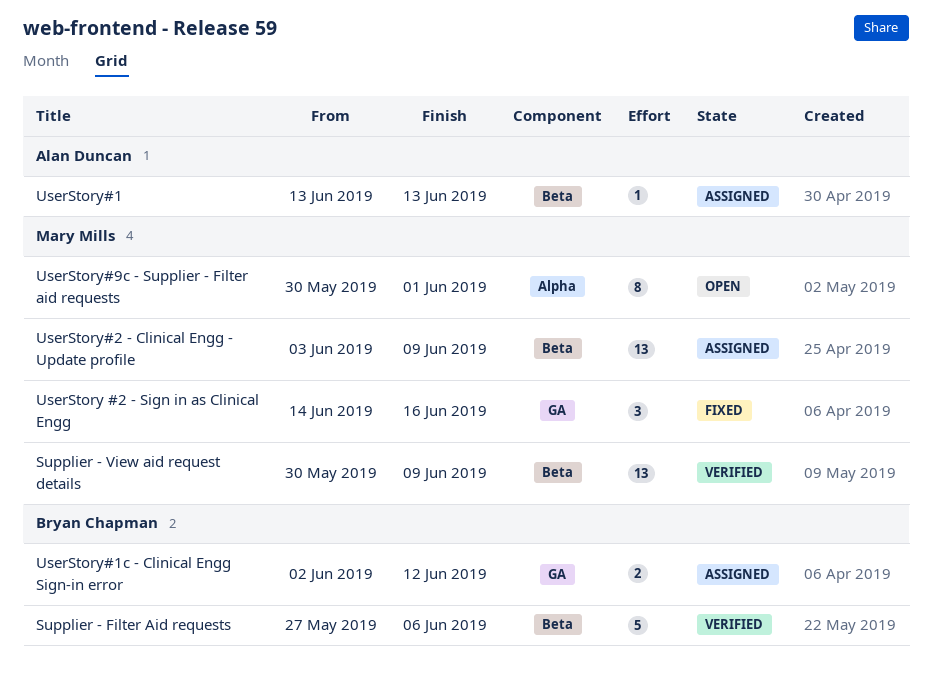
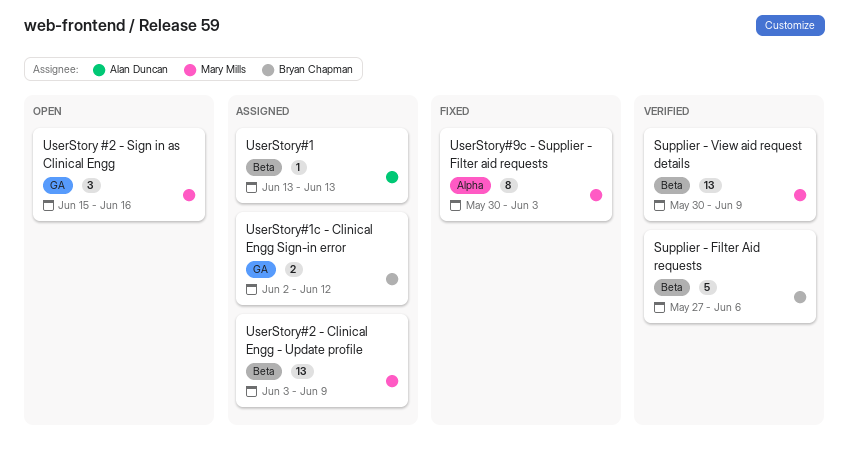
UserStory #2 - Sign in as Clinical Engg, status: Fixed -> Open
UserStory #2 - Sign in as Clinical Engg, start: Jun 14 -> Jun 15
UserStory#9c - Supplier - Filter aid requests, status: Open -> Fixed
UserStory#9c - Supplier - Filter aid requests, due: Jun 1 -> Jun 3

